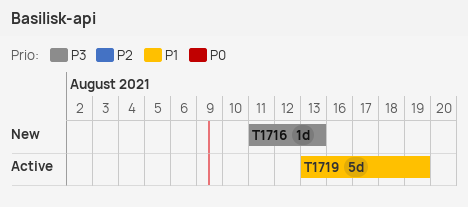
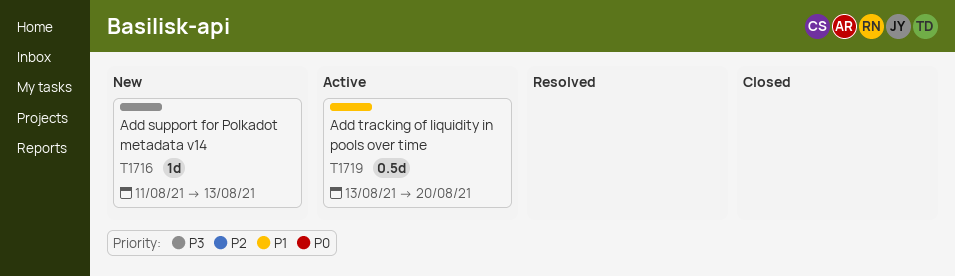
T1719, estimate: 5d -> 0.5d
T1719, due: Aug 19 -> Aug 20

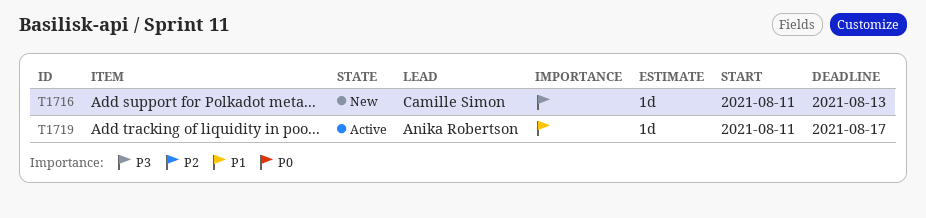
T1719, estimate: 0.5d -> 1d
T1719, start: Aug 13 -> Aug 11
T1719, due: Aug 20 -> Aug 17

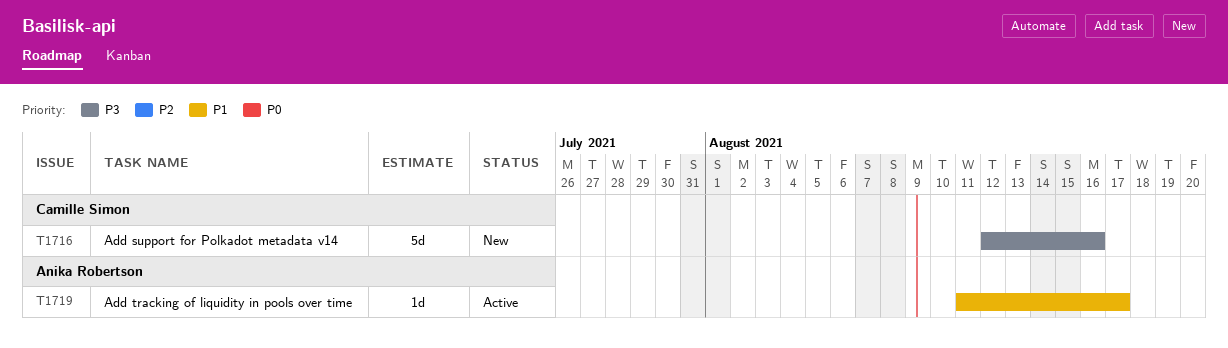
T1716, estimate: 1d -> 5d
T1716, start: Aug 11 -> Aug 12
T1716, due: Aug 13 -> Aug 16

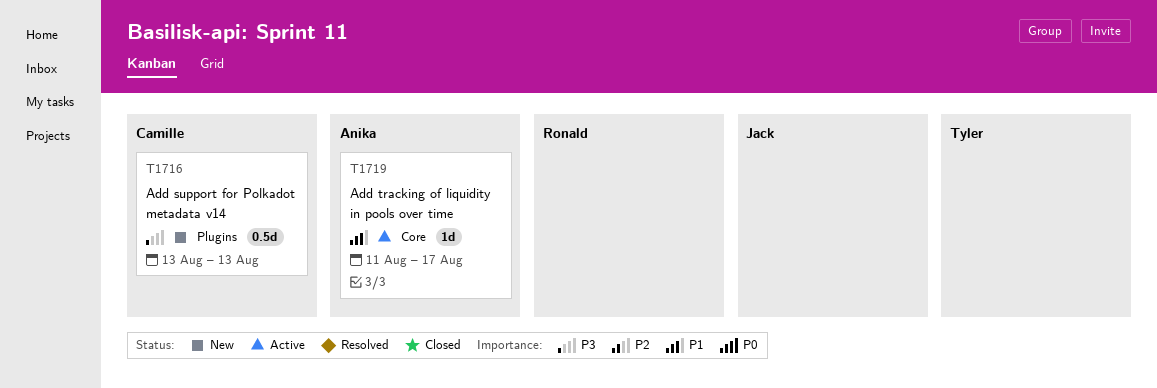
T1716, estimate: 5d -> 0.5d
T1716, start: Aug 12 -> Aug 13
T1716, due: Aug 16 -> Aug 13

